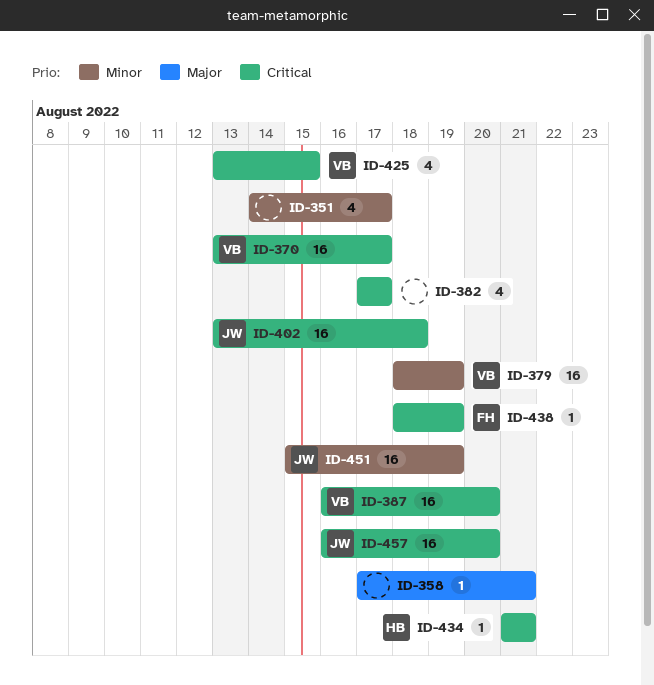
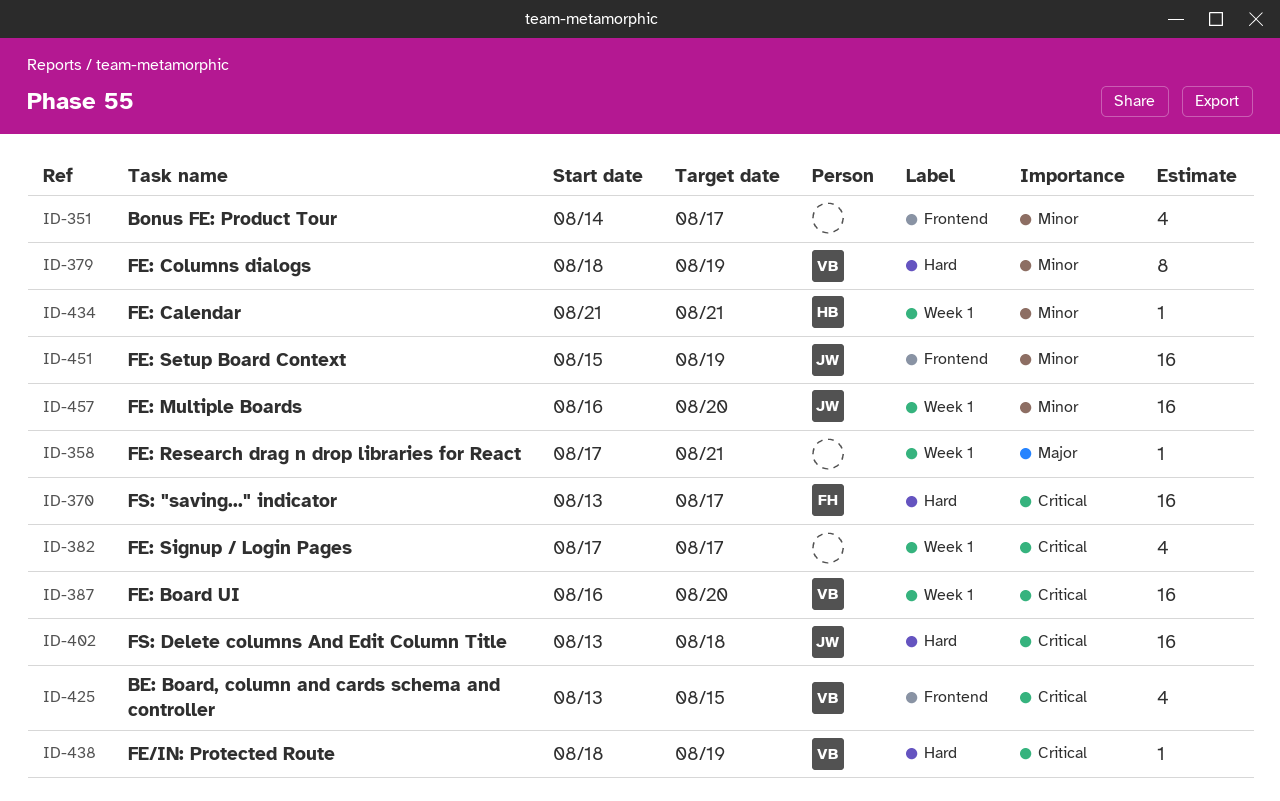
ID-370, owner: VB -> FH
ID-379, estimate: 16 -> 8
ID-434, priority: Critical -> Minor
ID-438, owner: FH -> VB
ID-457, priority: Critical -> Minor

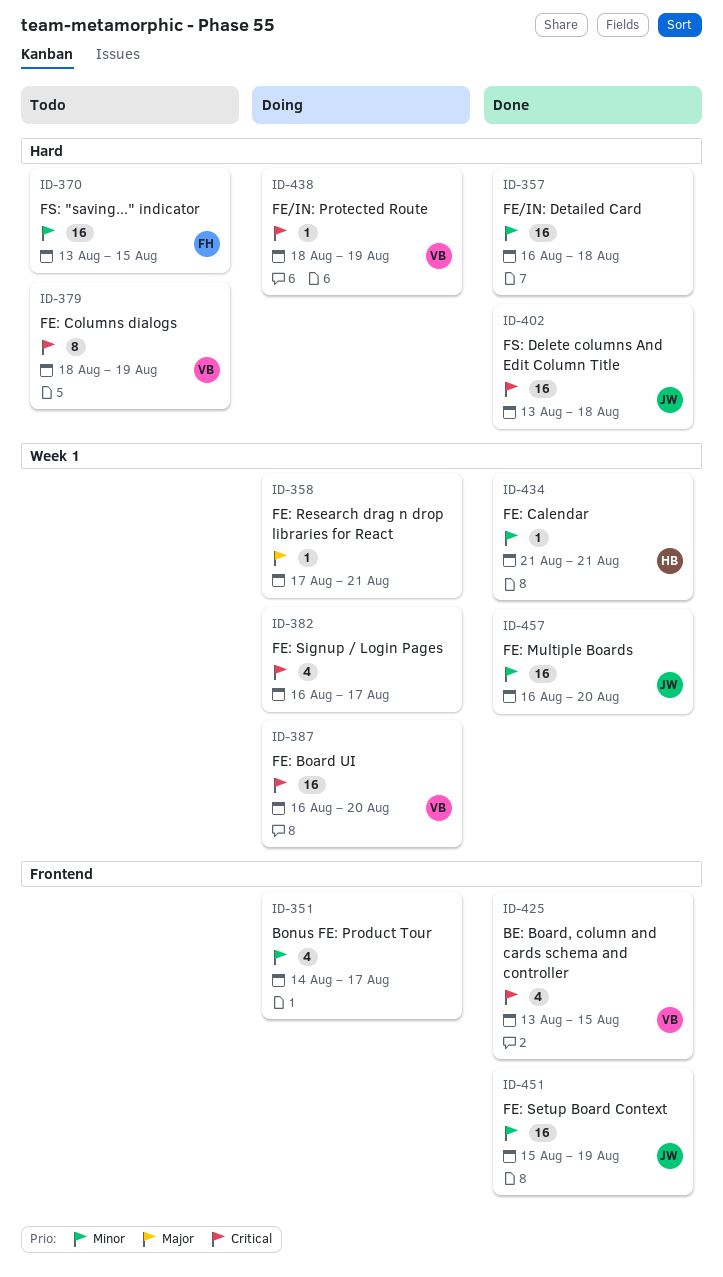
ID-357: none -> present
ID-370, priority: Critical -> Minor
ID-370, due: Aug 17 -> Aug 15
ID-379, priority: Minor -> Critical
ID-382, start: Aug 17 -> Aug 16

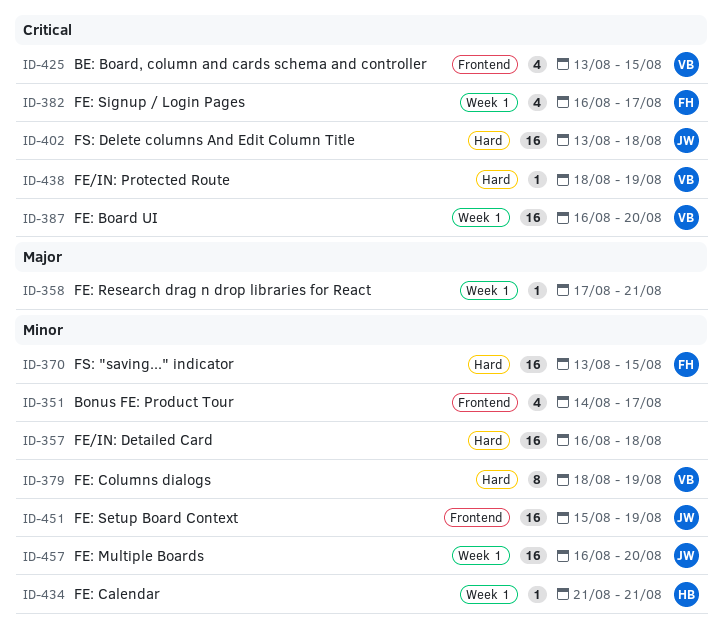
ID-379, priority: Critical -> Minor
ID-382, owner: none -> FH

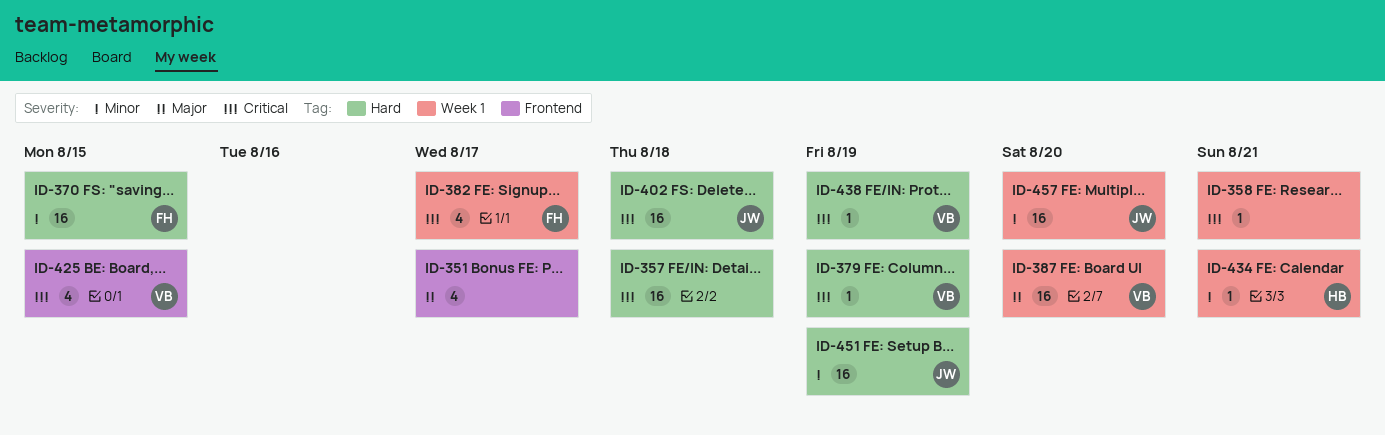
ID-351, priority: Minor -> Major
ID-357, priority: Minor -> Critical
ID-358, priority: Major -> Critical
ID-379, priority: Minor -> Critical
ID-379, estimate: 8 -> 1
ID-387, priority: Critical -> Major
ID-451, label: Frontend -> Hard

